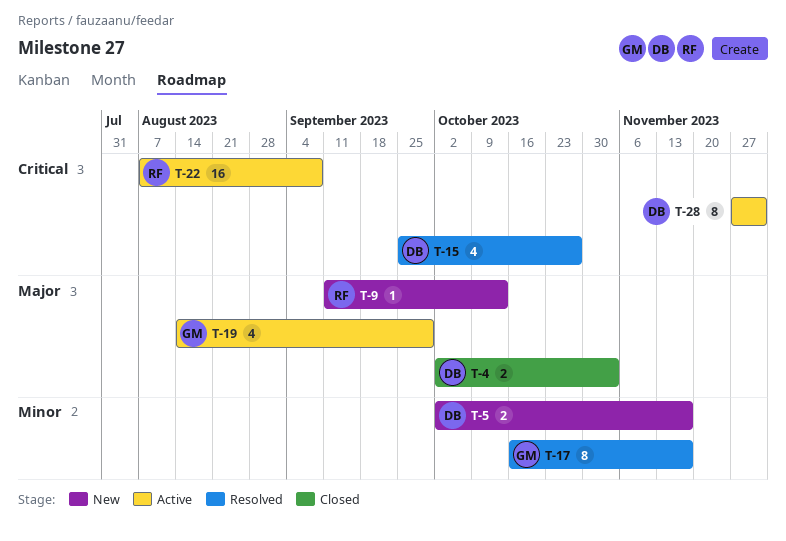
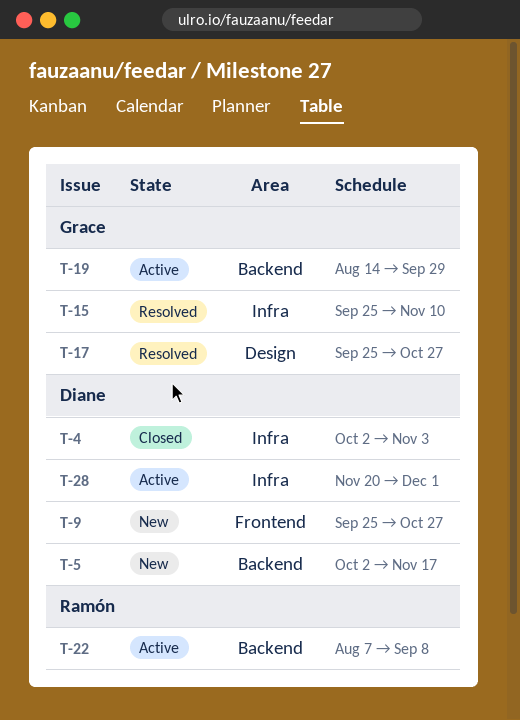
T-9, owner: Ramón -> Diane
T-9, start: Sep 11 -> Sep 25
T-9, due: Oct 13 -> Oct 27
T-15, owner: Diane -> Grace
T-15, due: Oct 27 -> Nov 10
T-17, start: Oct 16 -> Sep 25
T-17, due: Nov 17 -> Oct 27
T-28, start: Nov 27 -> Nov 20

